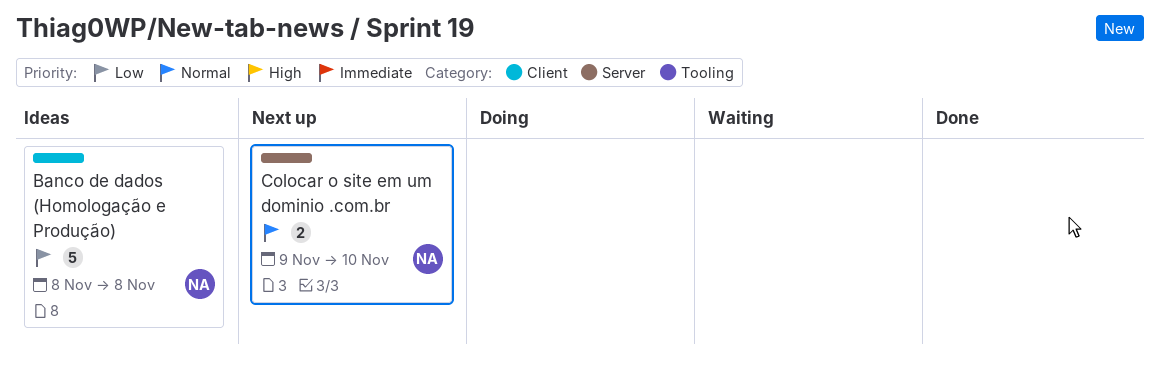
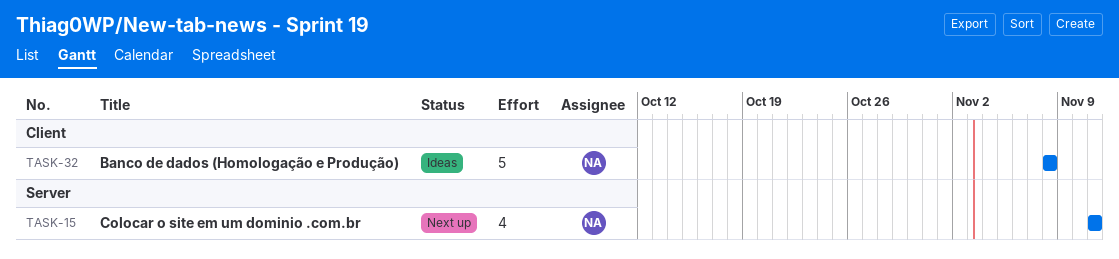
Colocar o site em um dominio .com.br, estimate: 2 -> 4
Colocar o site em um dominio .com.br, start: Nov 9 -> Nov 11
Colocar o site em um dominio .com.br, due: Nov 10 -> Nov 11

